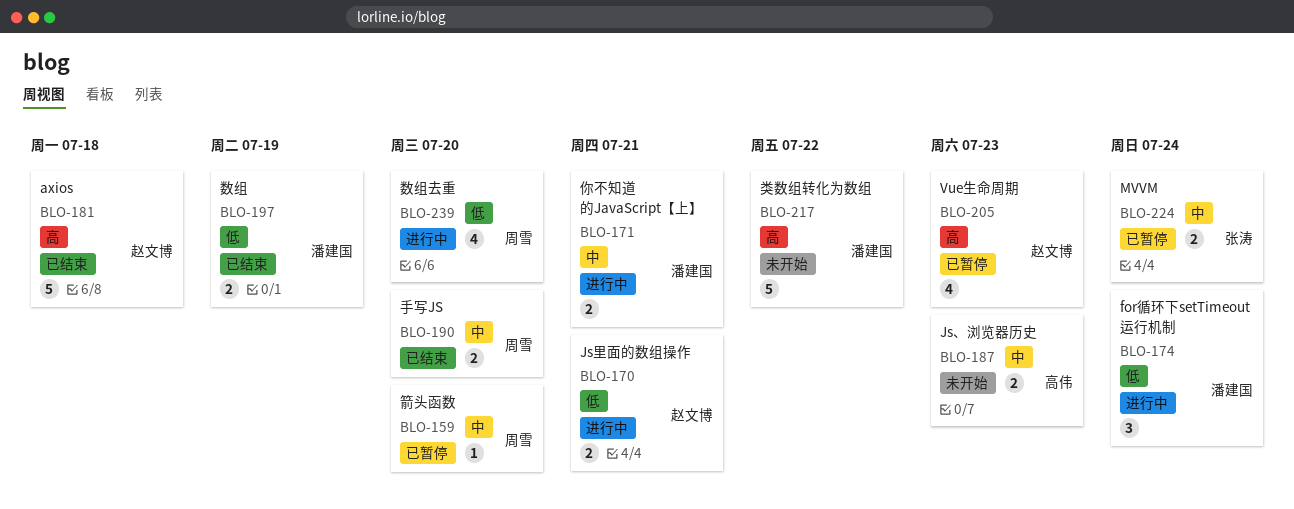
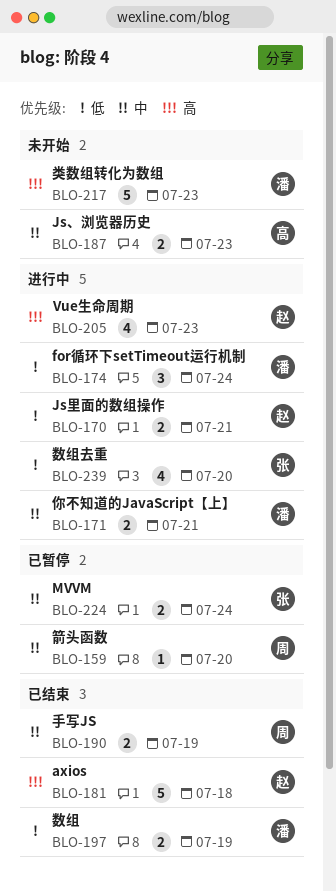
BLO-190, due: Jul 20 -> Jul 19
BLO-205, status: 已暂停 -> 进行中
BLO-217, due: Jul 22 -> Jul 23
BLO-239, owner: 周雪 -> 张涛

